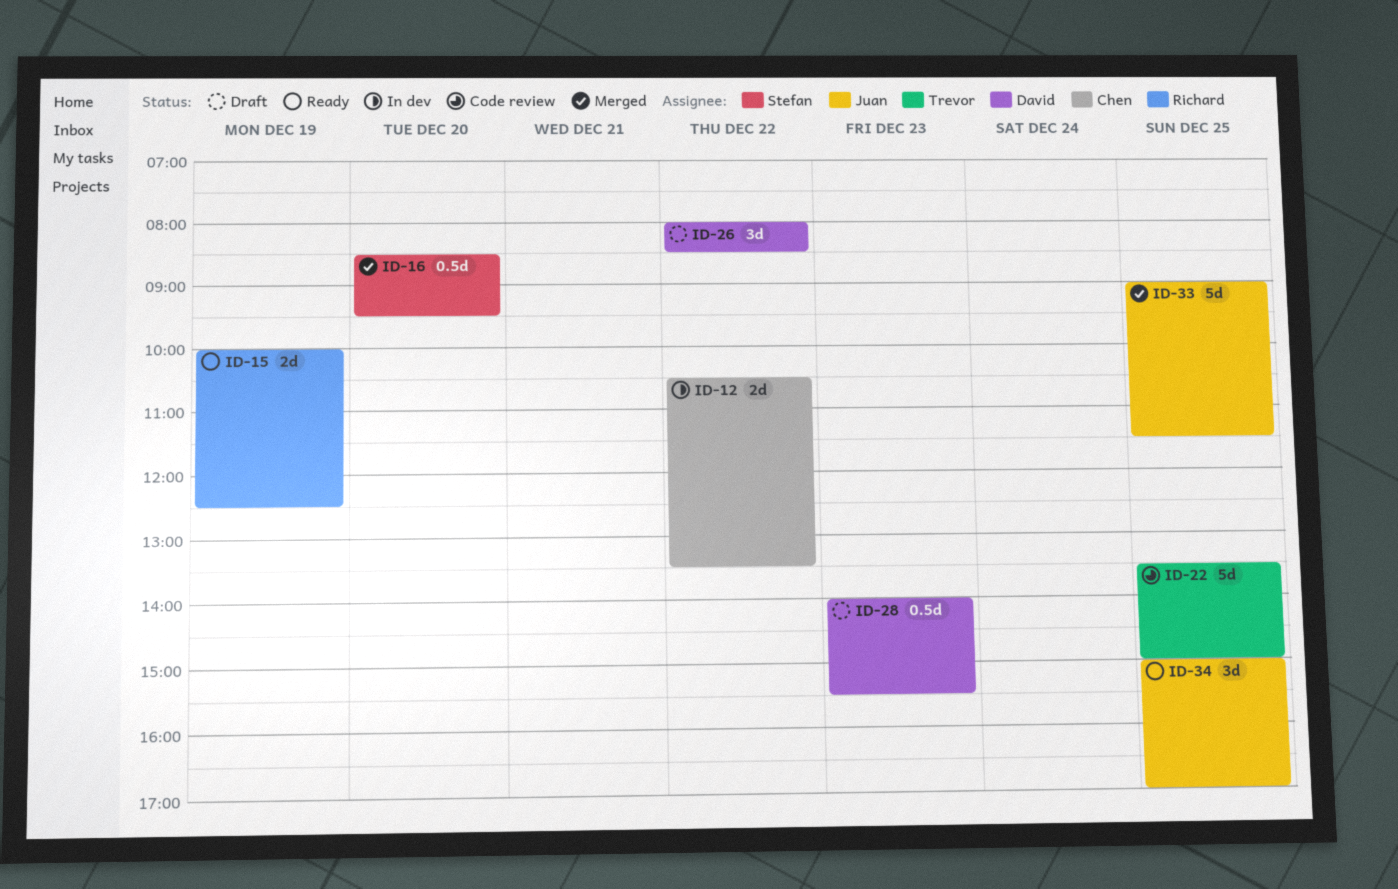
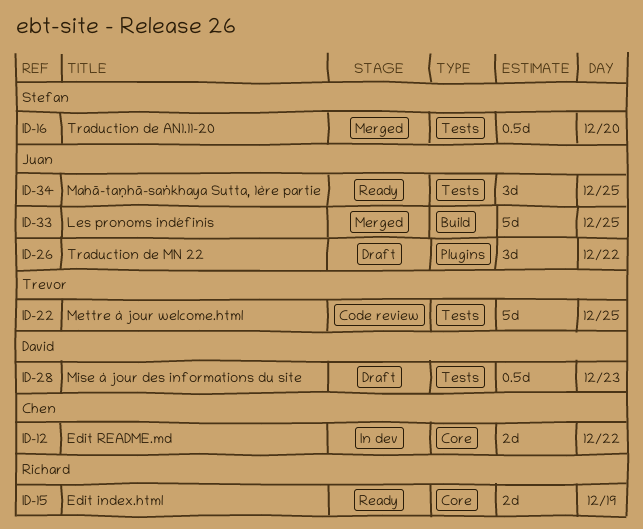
ID-26, owner: David -> Juan

